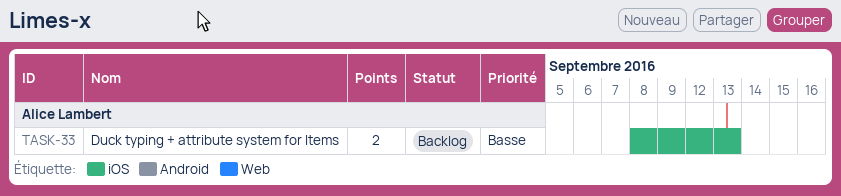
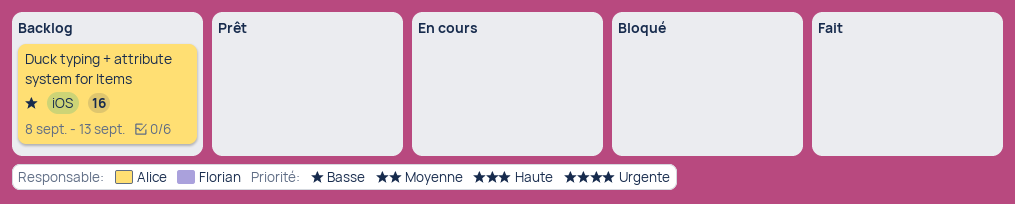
Duck typing + attribute system for Items, estimate: 2 -> 16

